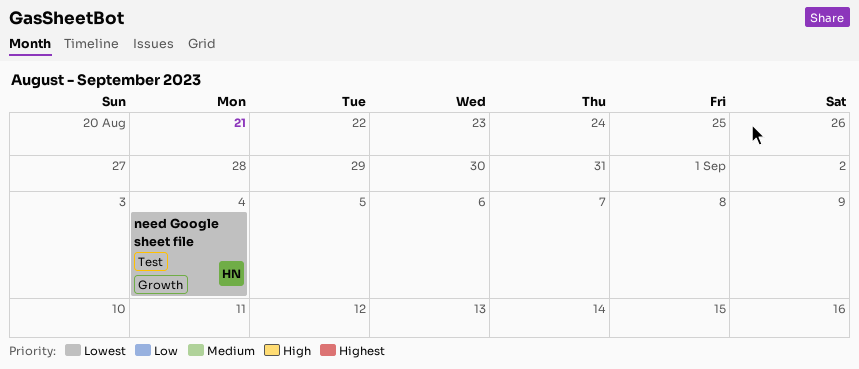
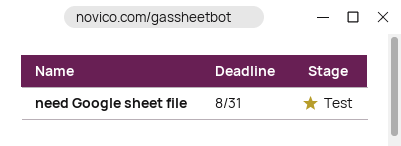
need Google sheet file, due: Sep 4 -> Aug 31

